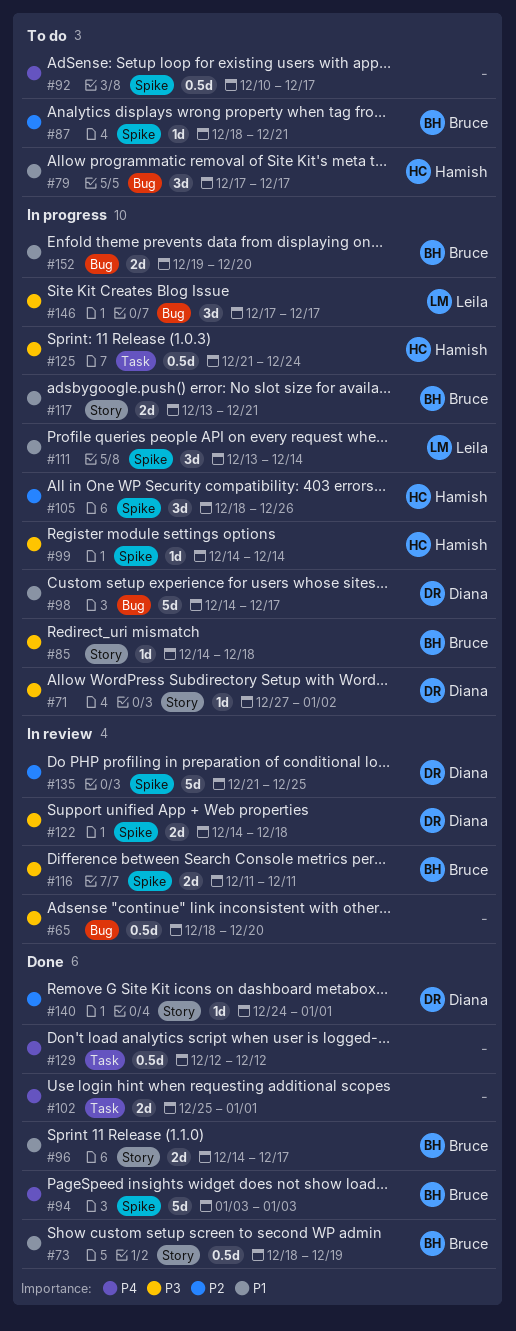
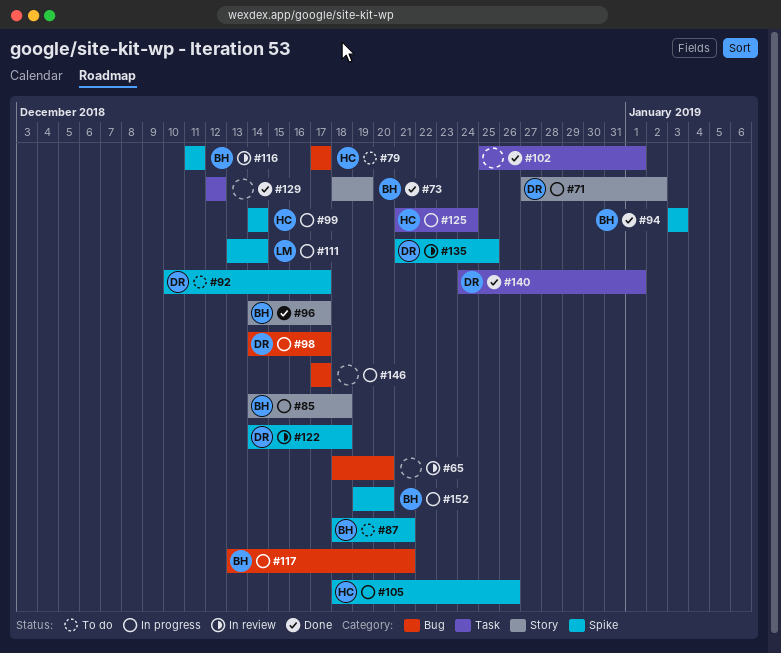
#92, owner: none -> Diana
#117, label: Story -> Bug
#140, label: Story -> Task
#146, owner: Leila -> none
#152, label: Bug -> Spike

